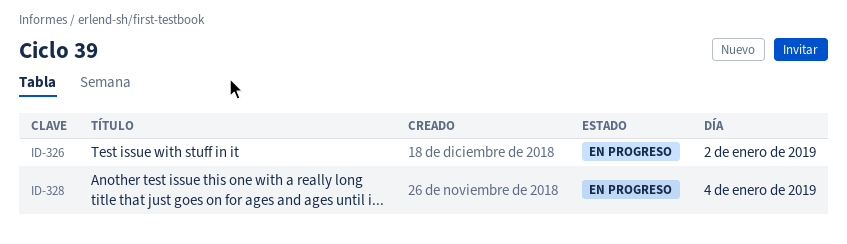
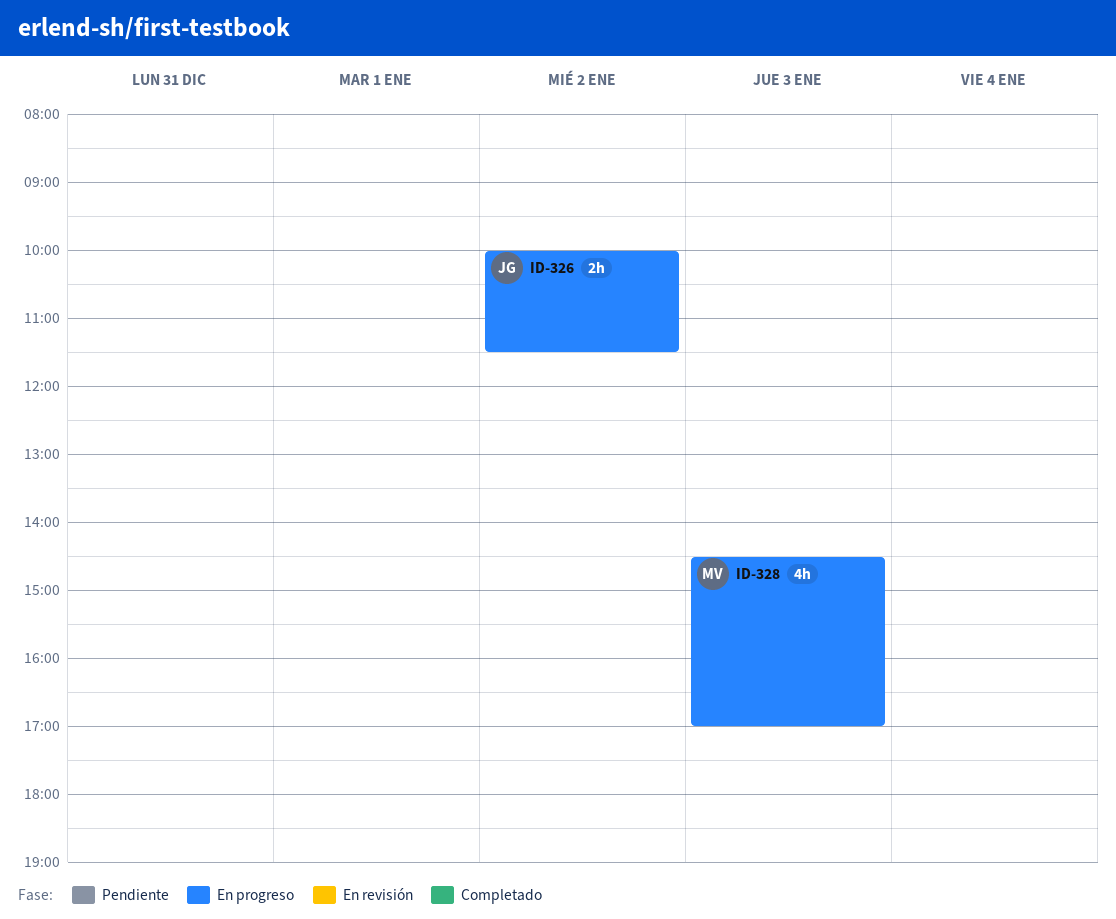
ID-328, day: Jan 4 -> Jan 3

